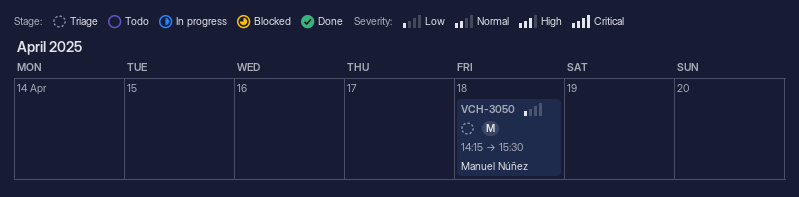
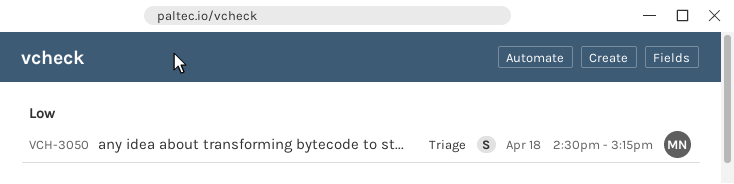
VCH-3050, estimate: M -> S
VCH-3050, begins: 14:15 -> 14:30
VCH-3050, ends: 15:30 -> 15:15

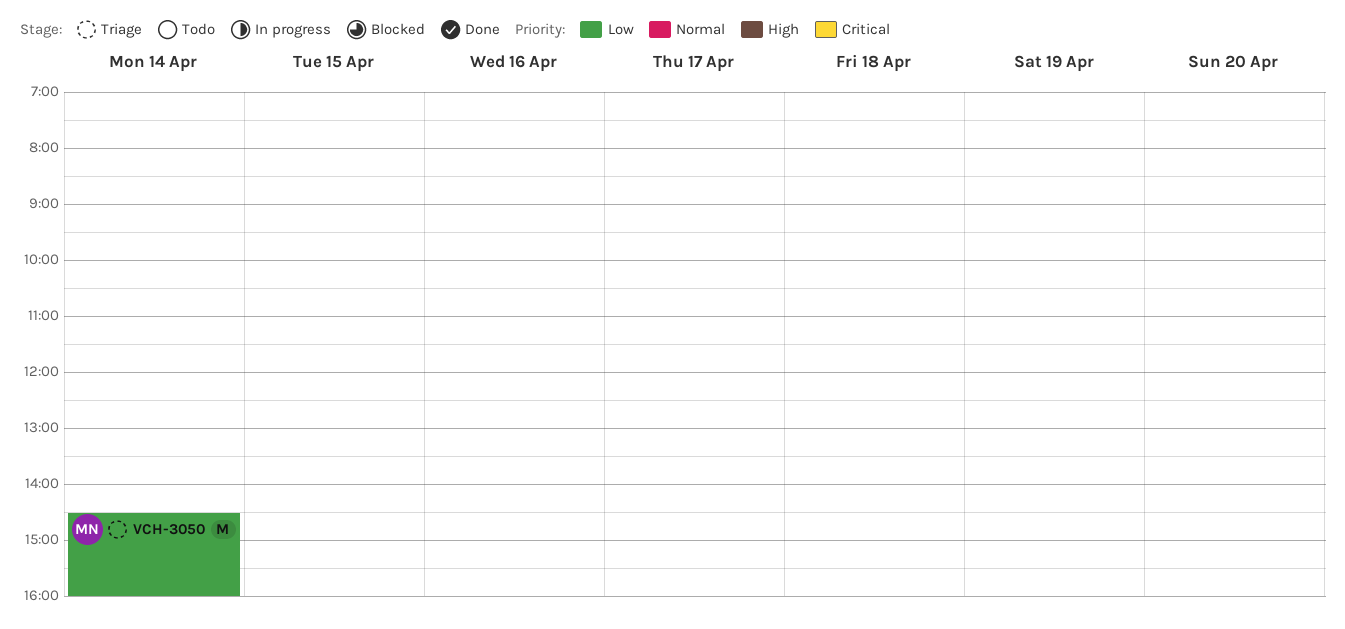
VCH-3050, estimate: S -> M
VCH-3050, day: Apr 18 -> Apr 14
VCH-3050, ends: 15:15 -> 16:00

